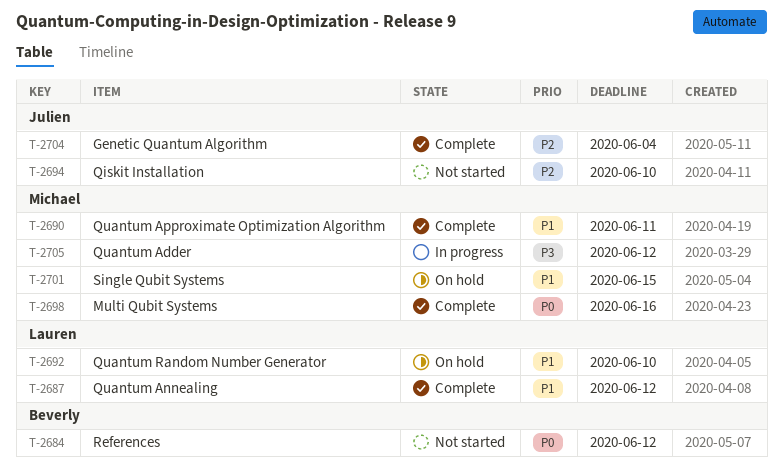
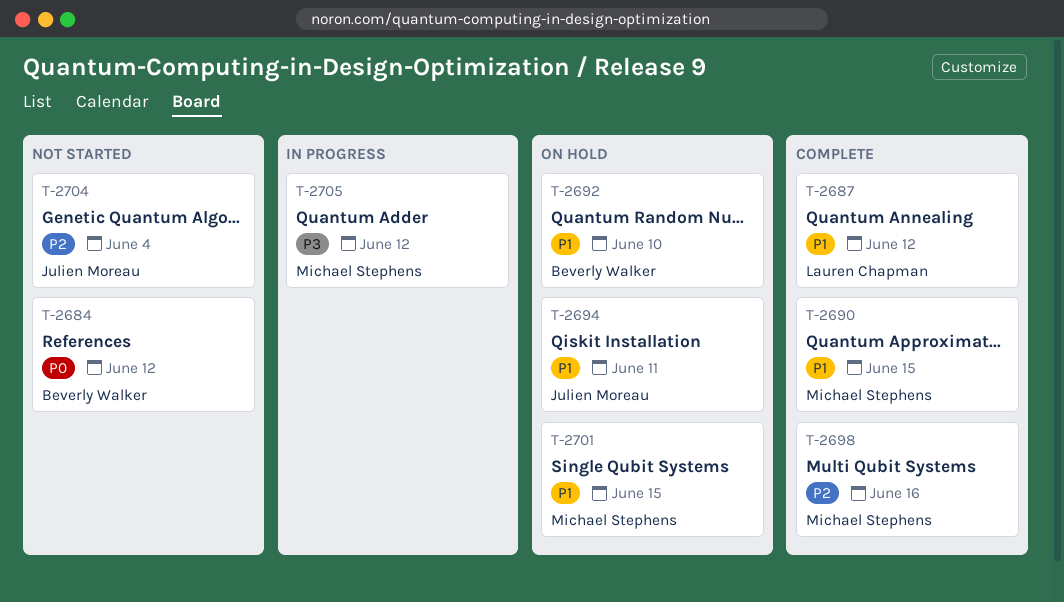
T-2690, due: Jun 11 -> Jun 15
T-2692, owner: Lauren Chapman -> Beverly Walker
T-2694, status: Not started -> On hold
T-2694, priority: P2 -> P1
T-2694, due: Jun 10 -> Jun 11
T-2698, priority: P0 -> P2
T-2704, status: Complete -> Not started

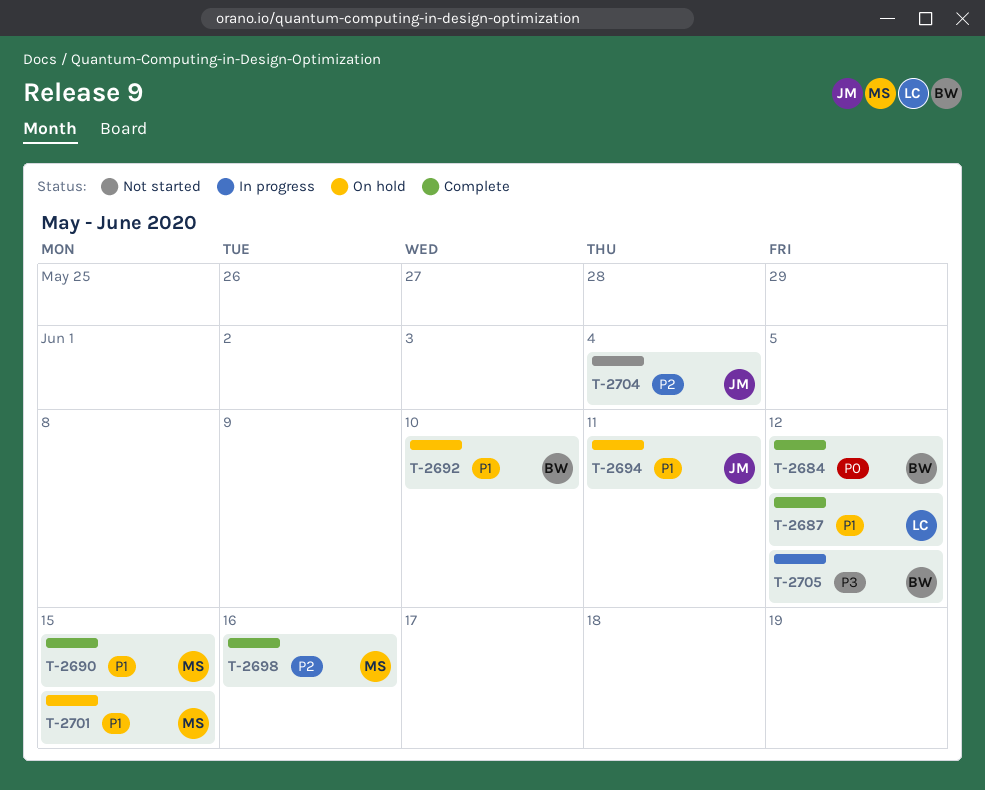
T-2684, status: Not started -> Complete
T-2705, owner: Michael Stephens -> Beverly Walker

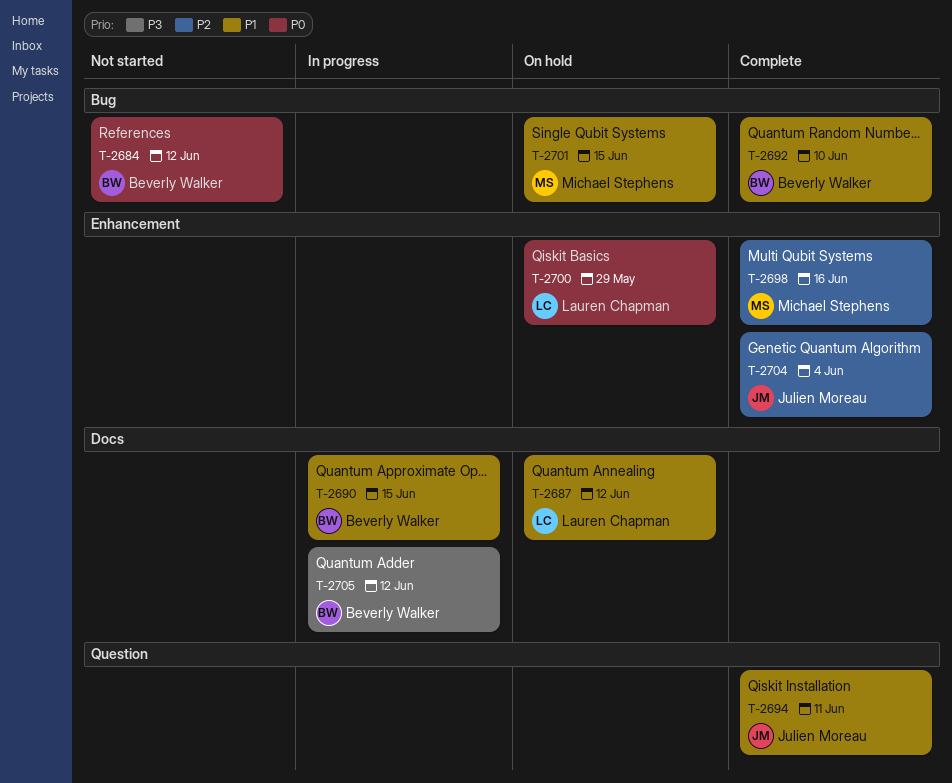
T-2684, status: Complete -> Not started
T-2687, status: Complete -> On hold
T-2690, status: Complete -> In progress
T-2690, owner: Michael Stephens -> Beverly Walker
T-2692, status: On hold -> Complete
T-2694, status: On hold -> Complete
T-2700: none -> present
T-2704, status: Not started -> Complete

